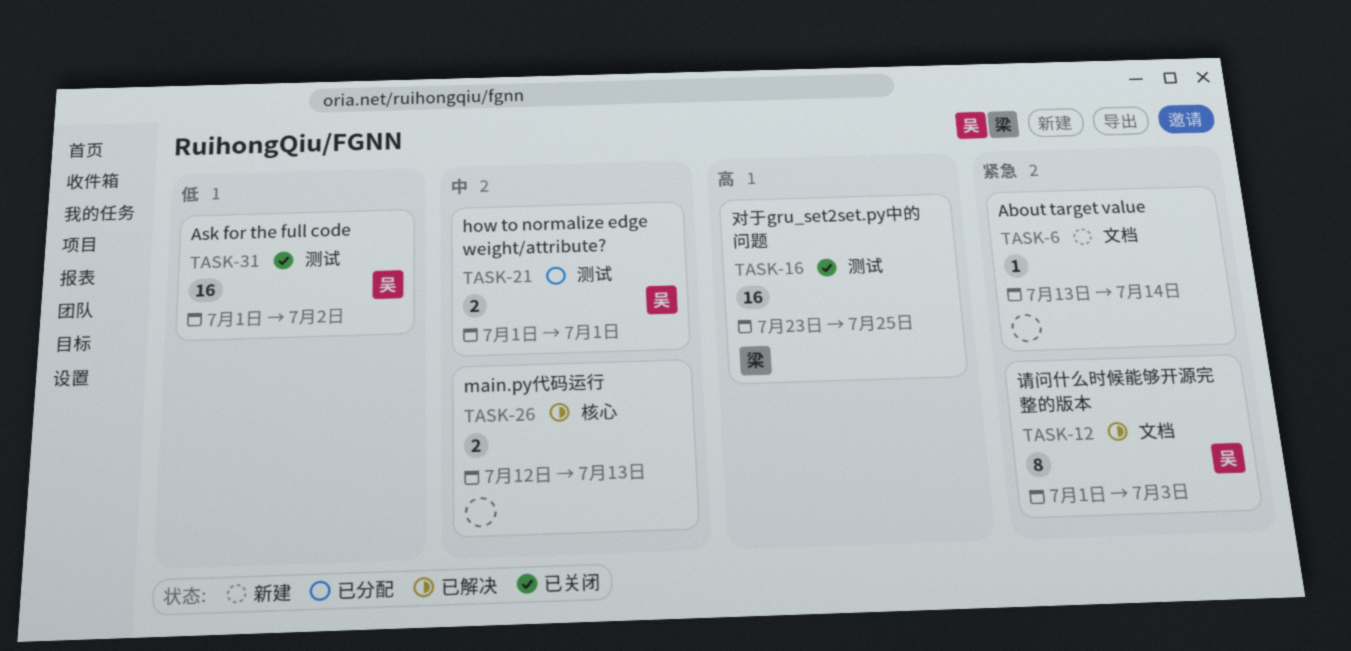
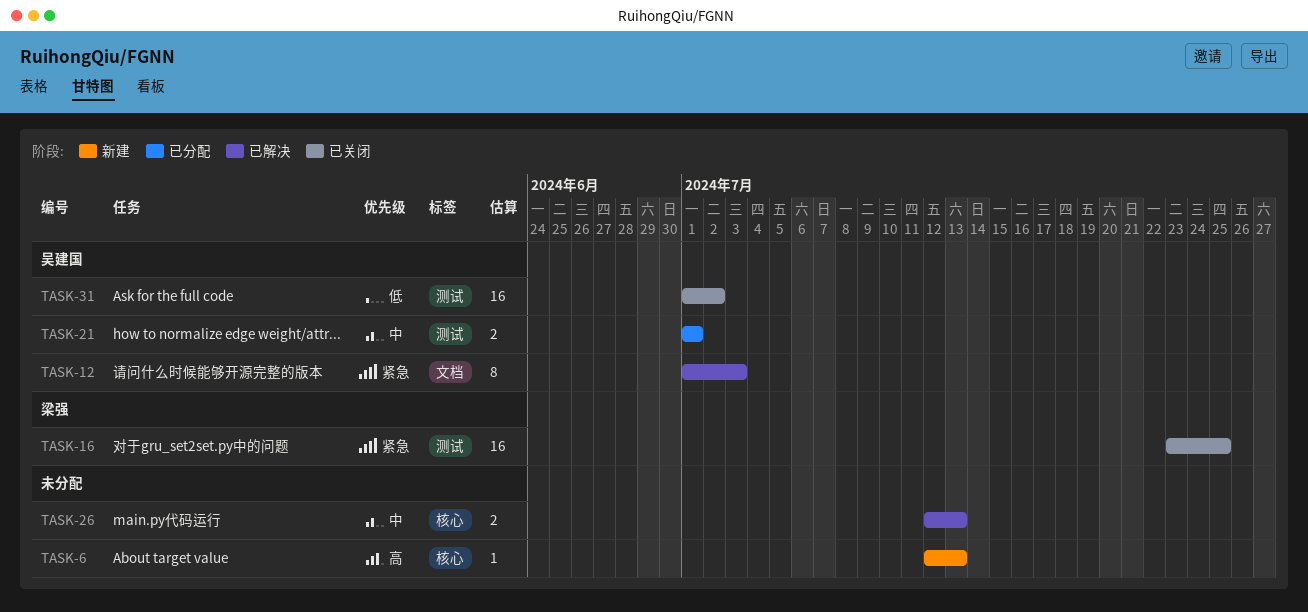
TASK-6, priority: 紧急 -> 高
TASK-6, label: 文档 -> 核心
TASK-6, start: Jul 13 -> Jul 12
TASK-6, due: Jul 14 -> Jul 13
TASK-16, priority: 高 -> 紧急

